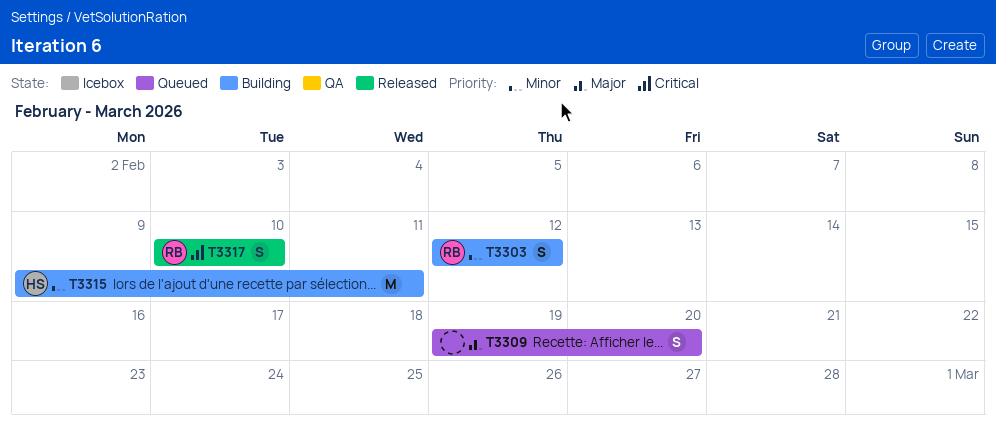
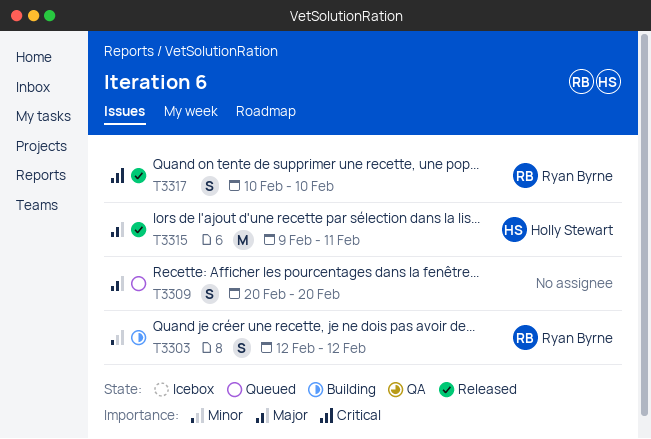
T3309, start: Feb 19 -> Feb 20
T3315, status: Building -> Released
T3315, priority: Minor -> Major

